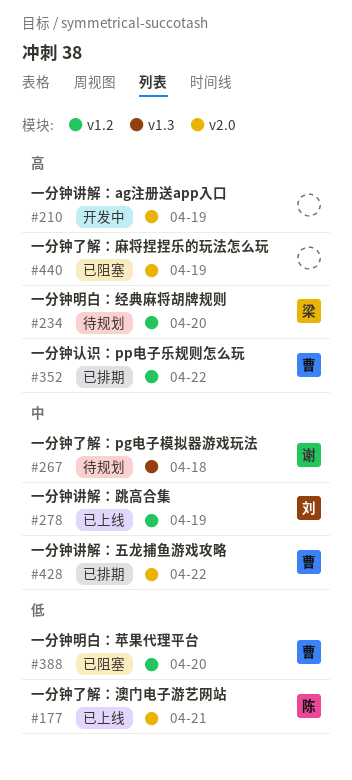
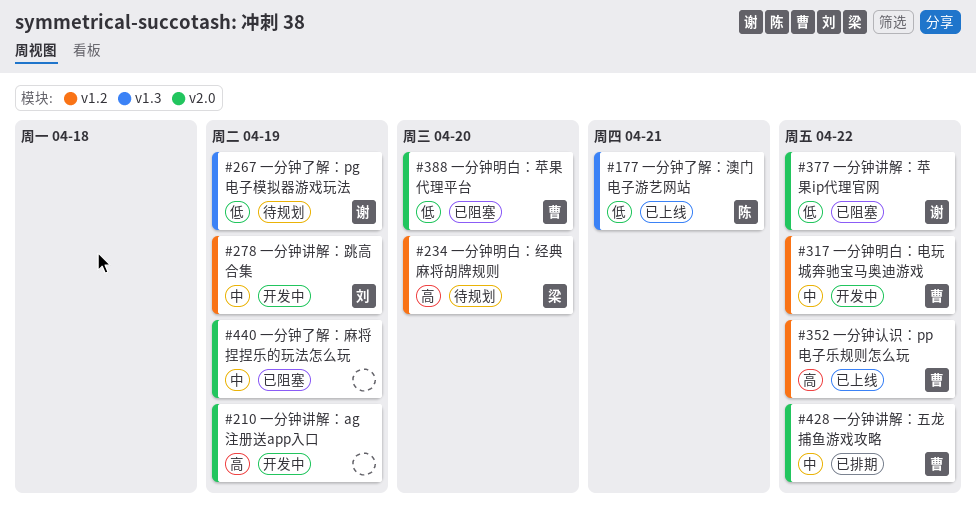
#177, label: v2.0 -> v1.3
#267, priority: 中 -> 低
#267, due: Apr 18 -> Apr 19
#278, status: 已上线 -> 开发中
#317: none -> present
#352, status: 已排期 -> 已上线
#377: none -> present
#388, label: v1.2 -> v2.0
#440, priority: 高 -> 中

